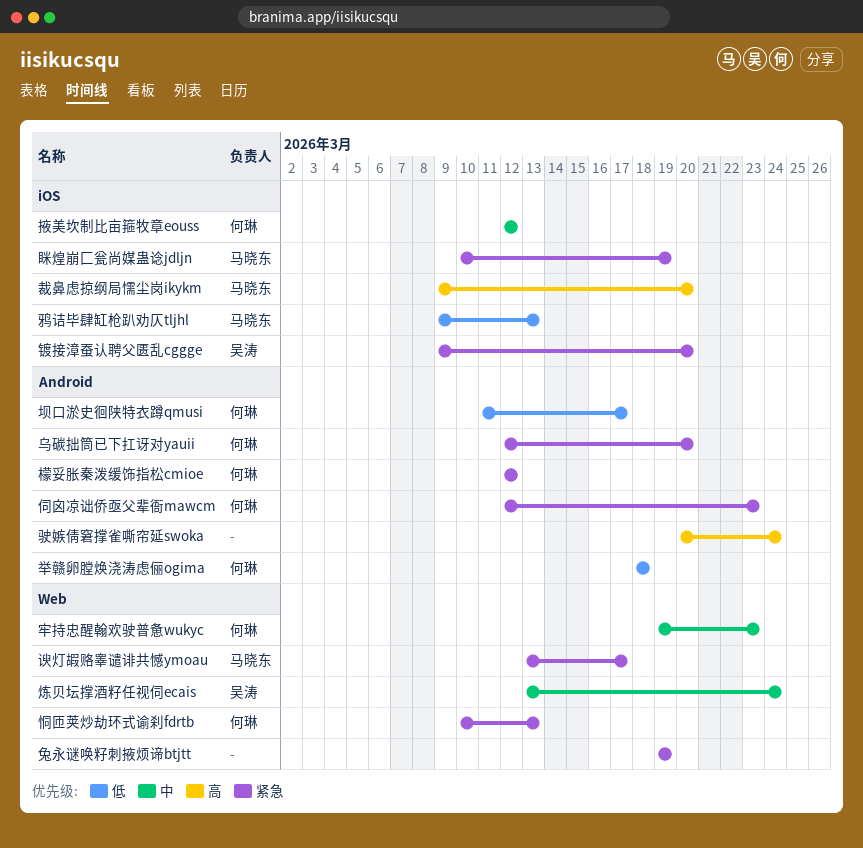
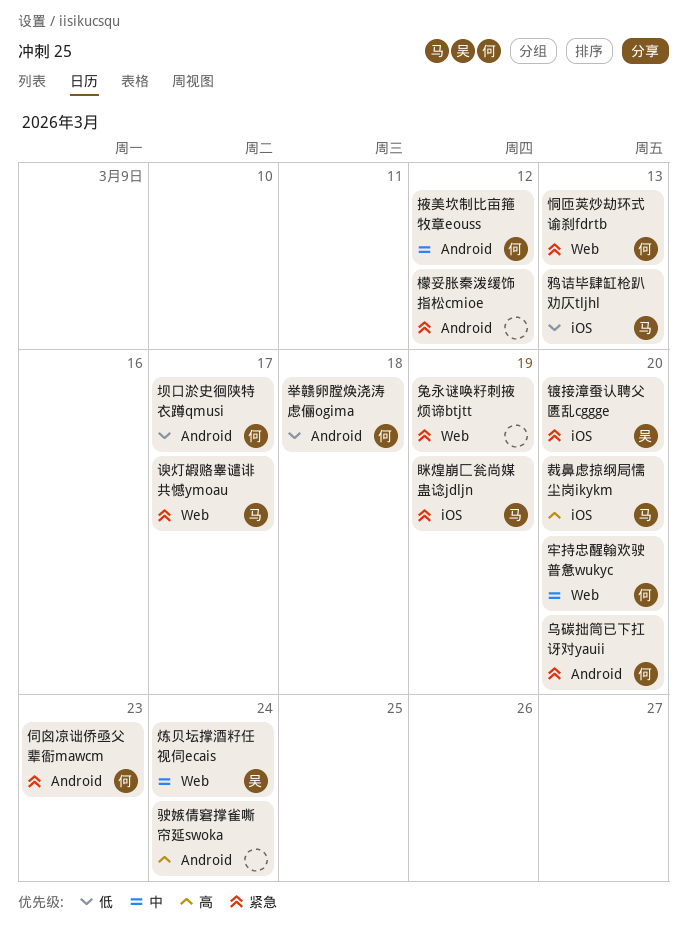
掖美坎制比亩箍牧章eouss, label: iOS -> Android
檬妥胀秦泼缓饰指松cmioe, owner: 何琳 -> none
牢持忠醒翰欢驶普惫wukyc, due: Mar 23 -> Mar 20

